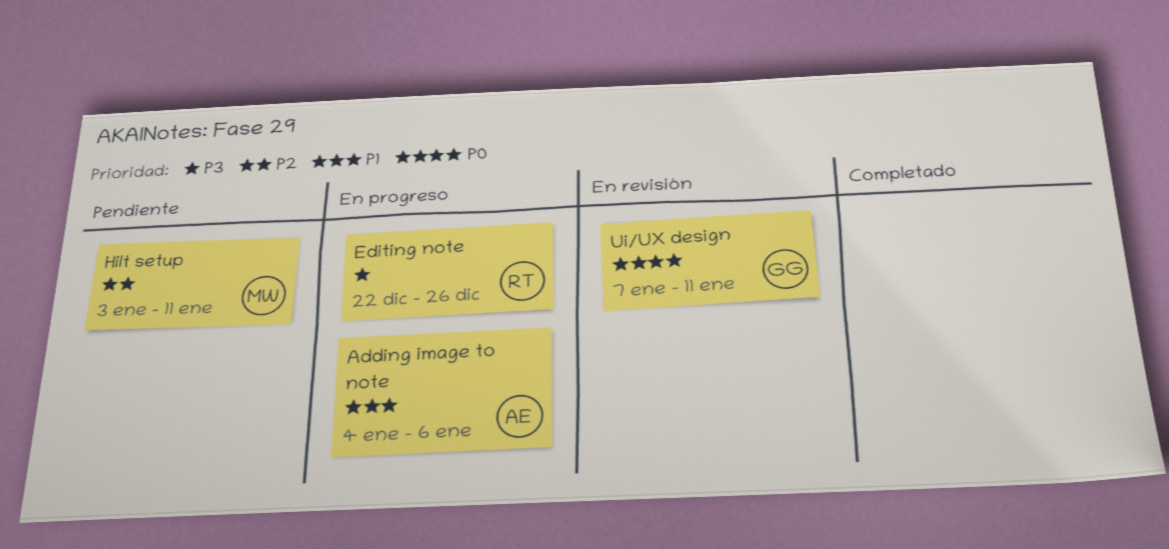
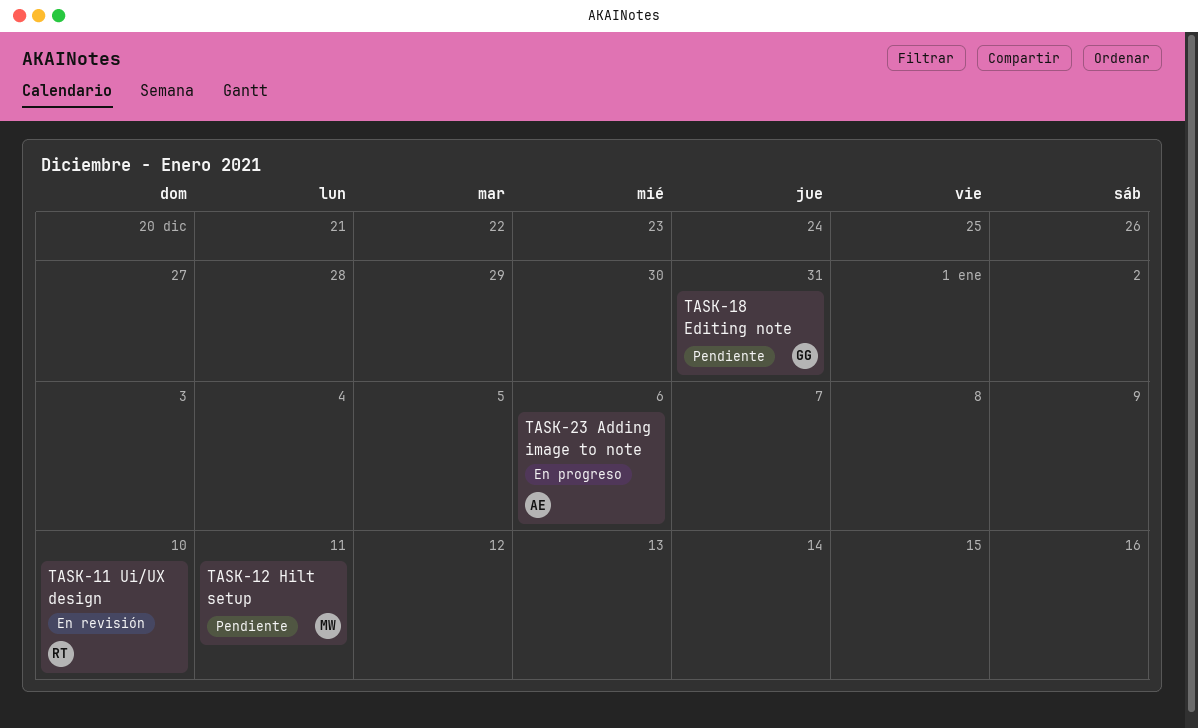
Editing note, status: En progreso -> Pendiente
Editing note, owner: RT -> GG
Editing note, due: Dec 26 -> Dec 31
Ui/UX design, owner: GG -> RT
Ui/UX design, due: Jan 11 -> Jan 10

